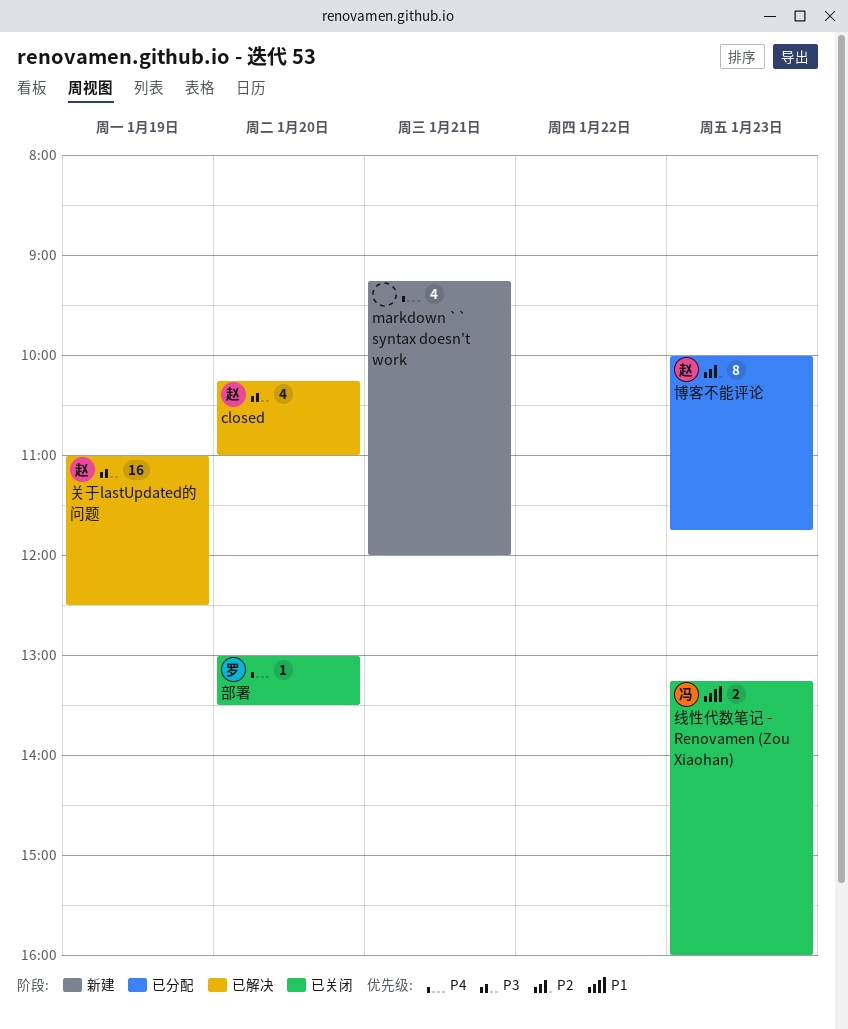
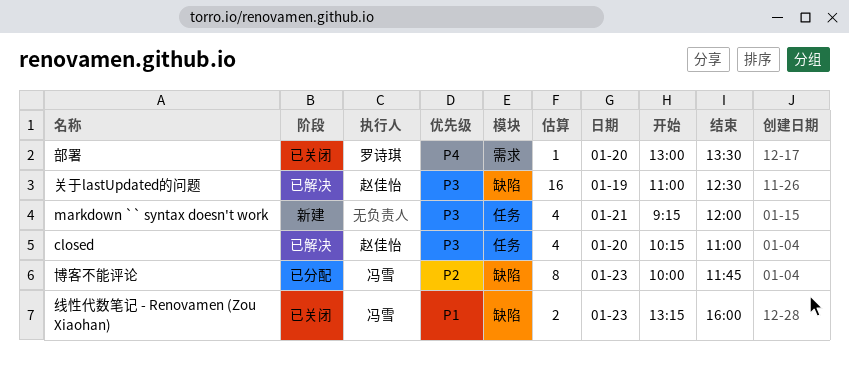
markdown `` syntax doesn't work, priority: P4 -> P3
博客不能评论, owner: 赵佳怡 -> 冯雪

